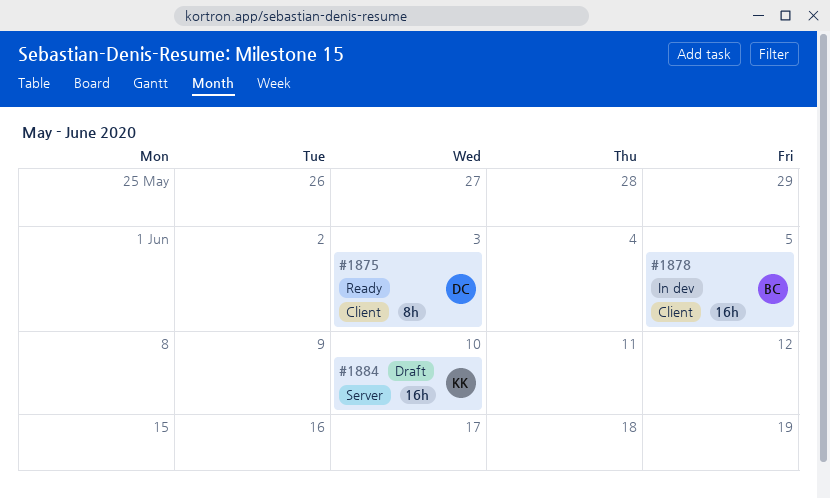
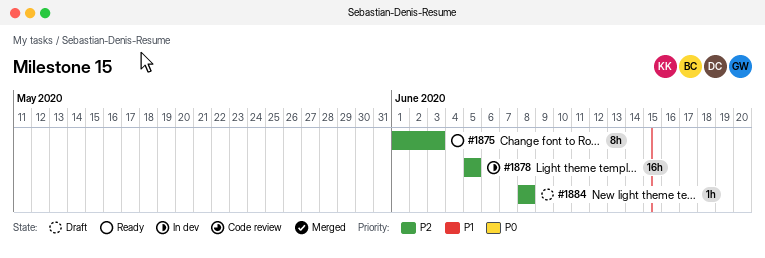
#1884, estimate: 16h -> 1h
#1884, due: Jun 10 -> Jun 8

